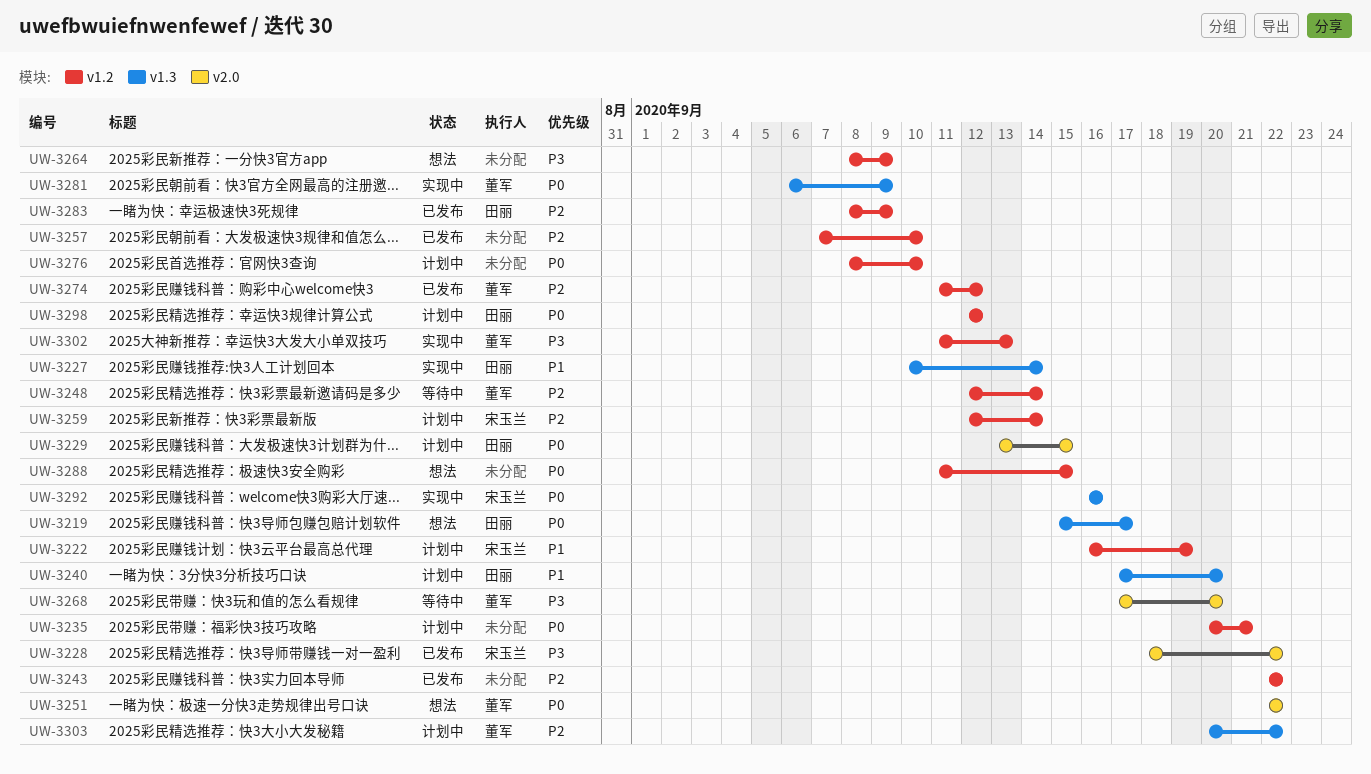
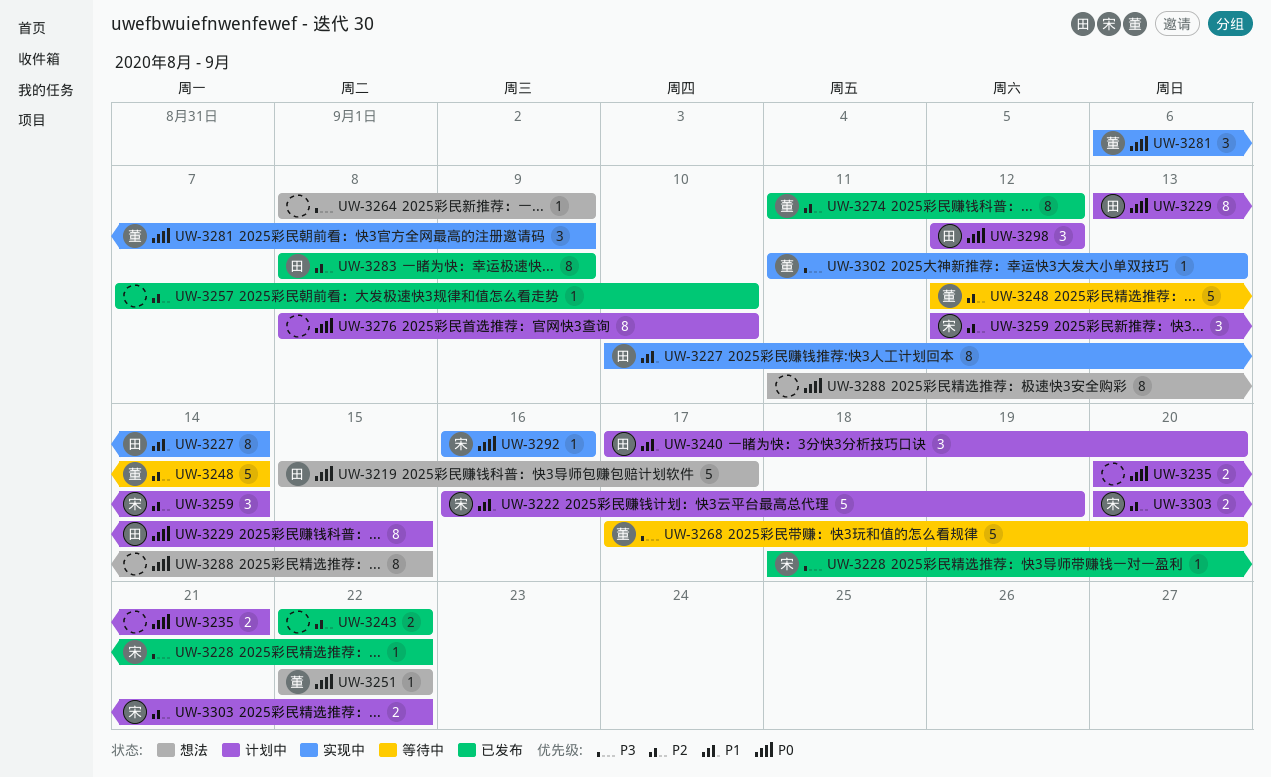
UW-3303, owner: 董军 -> 宋玉兰

